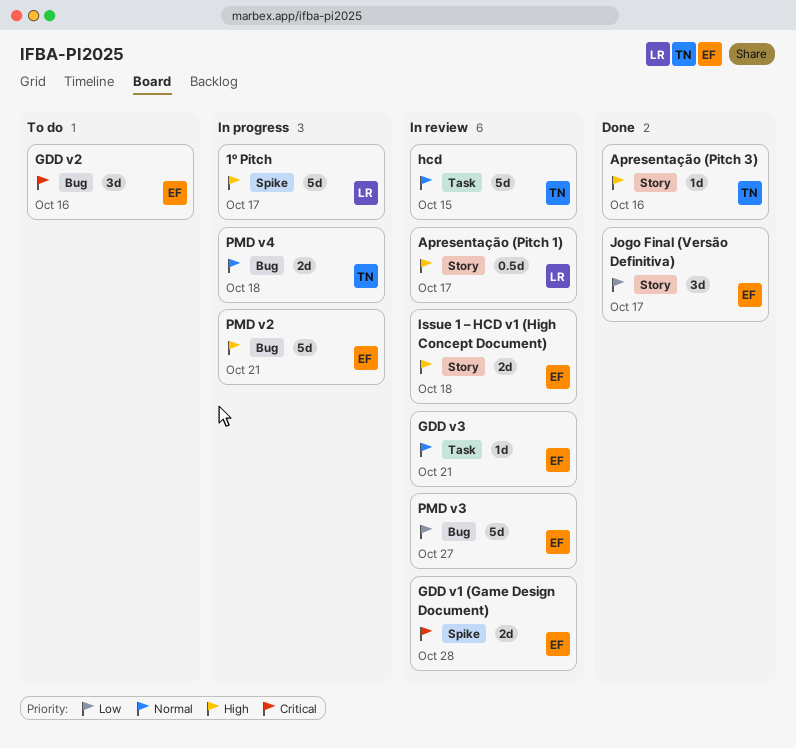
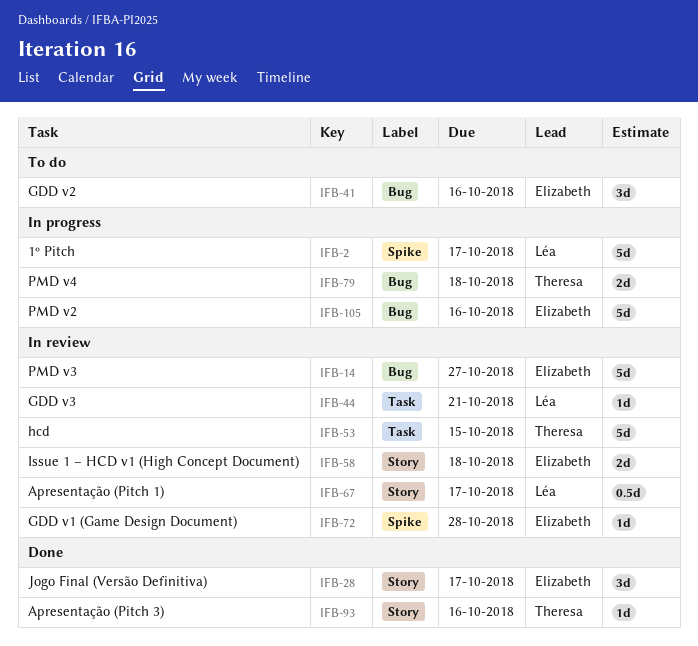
GDD v1 (Game Design Document), estimate: 2d -> 1d
GDD v3, owner: Elizabeth -> Léa
PMD v2, due: Oct 21 -> Oct 16

